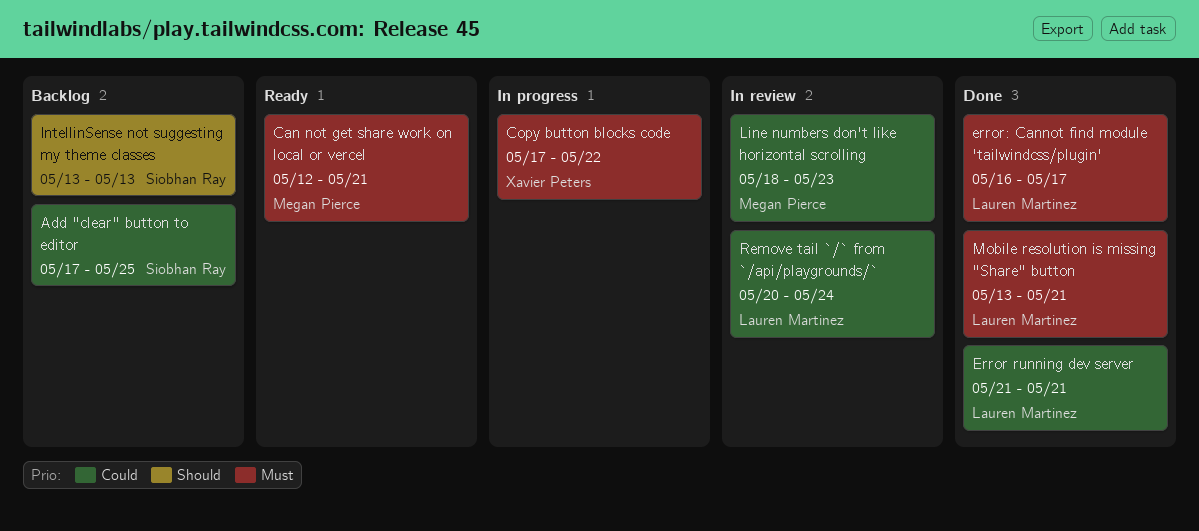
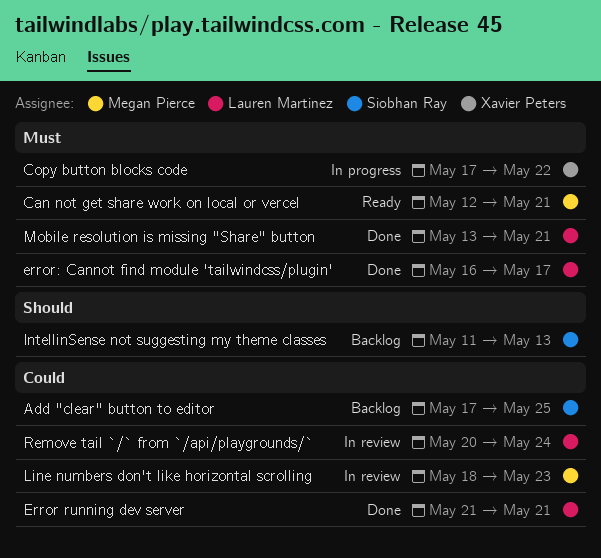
IntellinSense not suggesting my theme classes, start: May 13 -> May 11

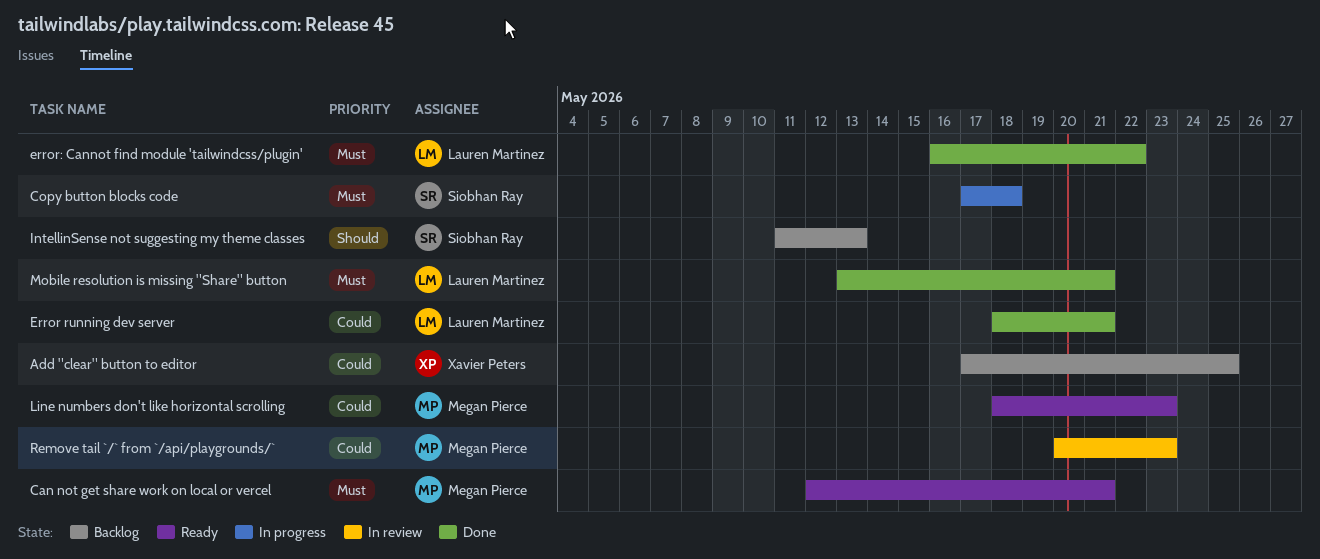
Add "clear" button to editor, owner: Siobhan Ray -> Xavier Peters
Copy button blocks code, owner: Xavier Peters -> Siobhan Ray
Copy button blocks code, due: May 22 -> May 18
Error running dev server, start: May 21 -> May 18
error: Cannot find module 'tailwindcss/plugin', due: May 17 -> May 22
Line numbers don't like horizontal scrolling, status: In review -> Ready
Remove tail `/` from `/api/playgrounds/`, owner: Lauren Martinez -> Megan Pierce
Remove tail `/` from `/api/playgrounds/`, due: May 24 -> May 23

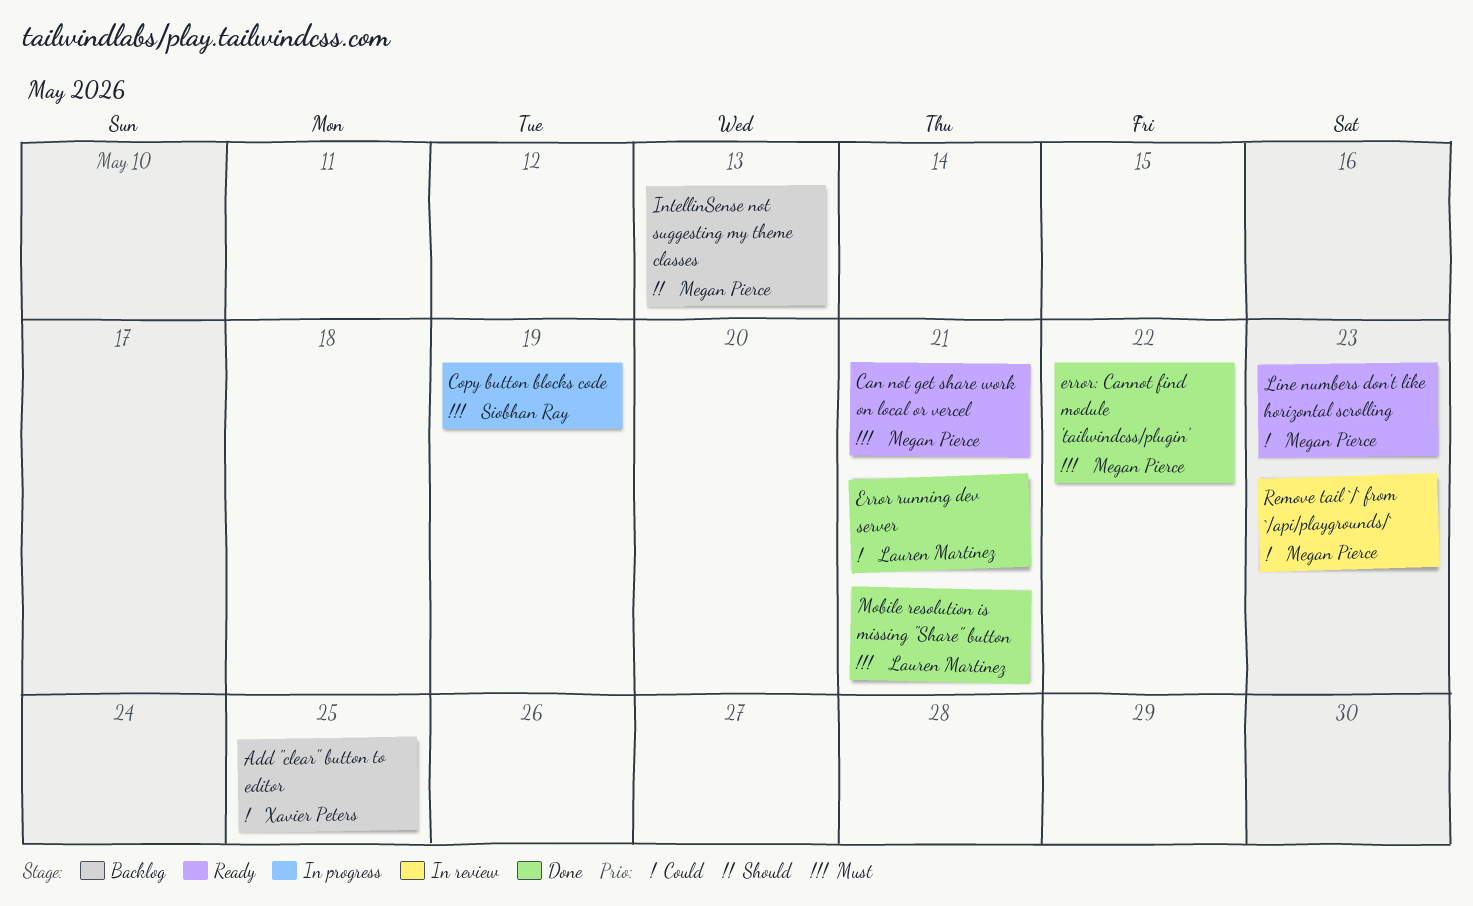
Copy button blocks code, due: May 18 -> May 19
error: Cannot find module 'tailwindcss/plugin', owner: Lauren Martinez -> Megan Pierce
IntellinSense not suggesting my theme classes, owner: Siobhan Ray -> Megan Pierce

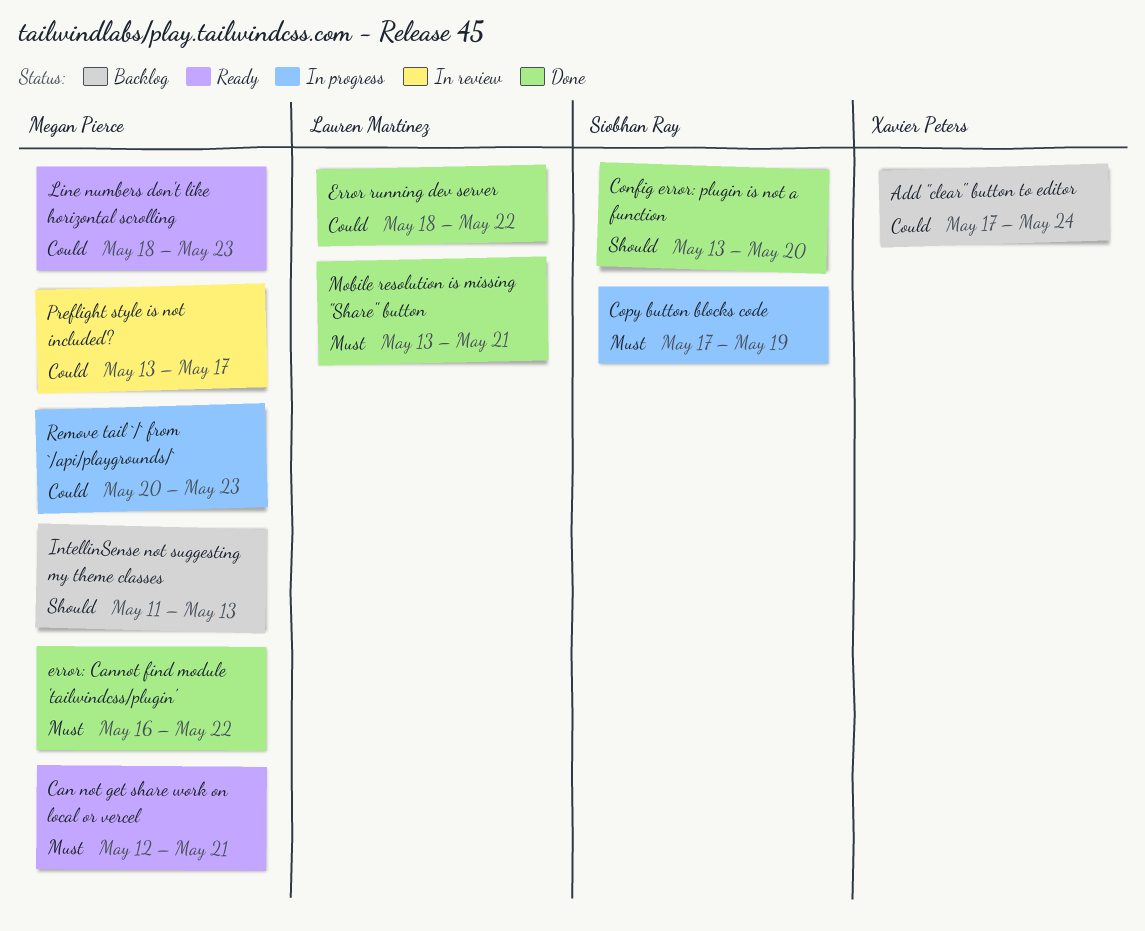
Add "clear" button to editor, due: May 25 -> May 24
Config error: plugin is not a function: none -> present
Error running dev server, due: May 21 -> May 22
Preflight style is not included?: none -> present
Remove tail `/` from `/api/playgrounds/`, status: In review -> In progress

